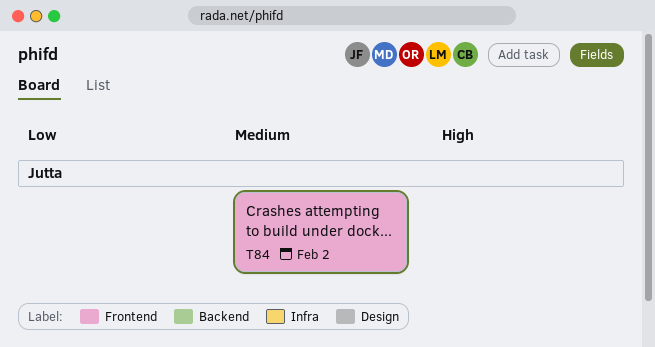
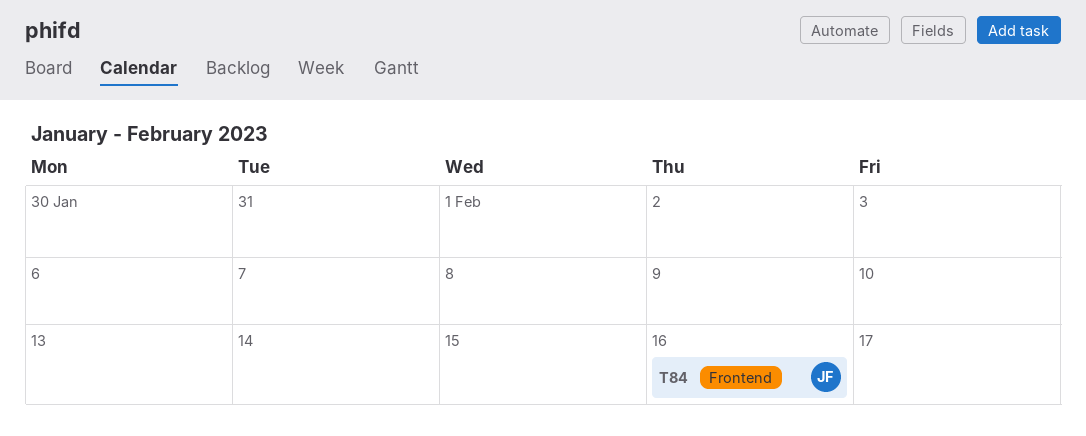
T84, due: Feb 2 -> Feb 16

